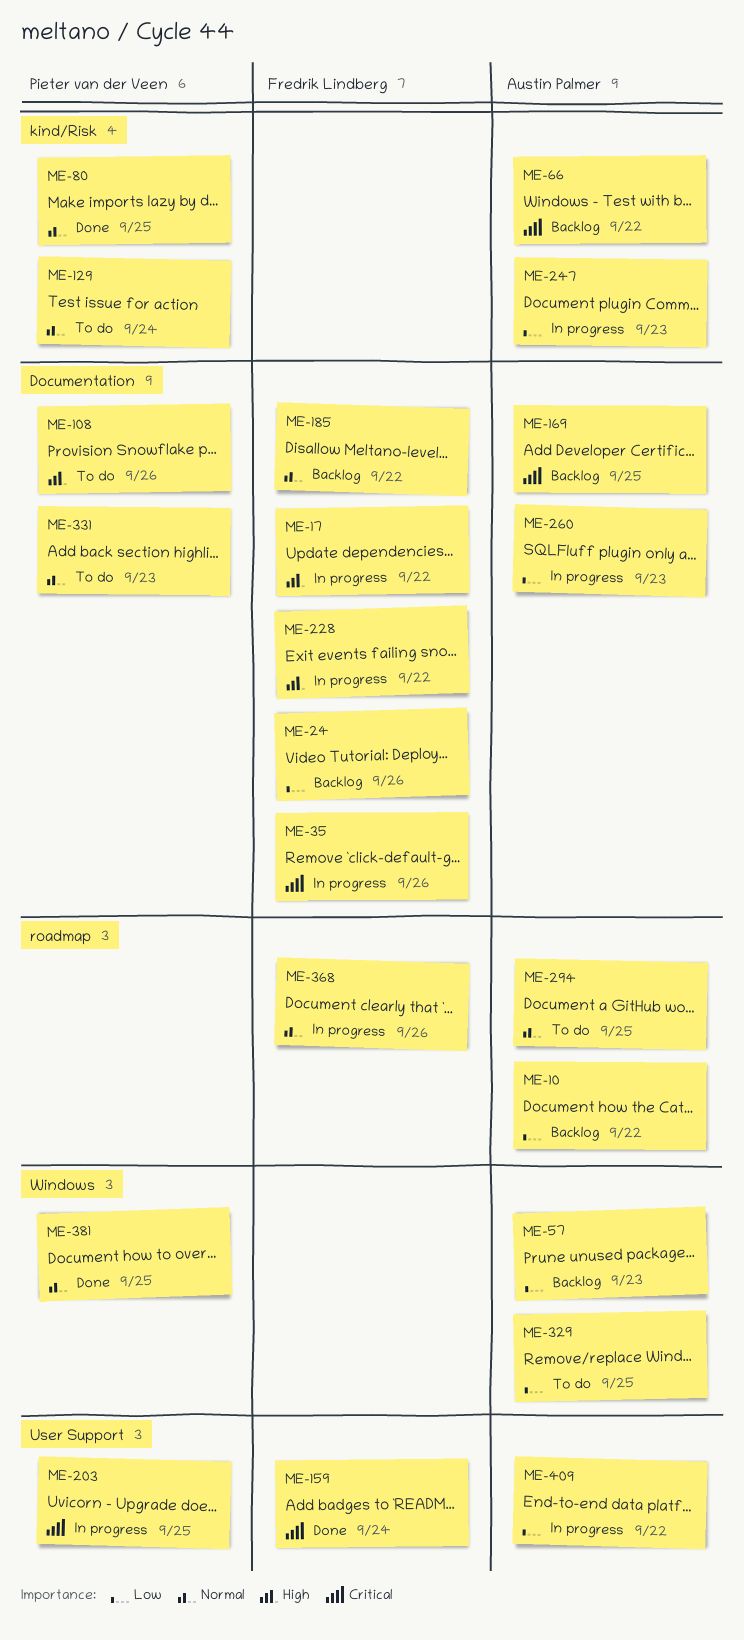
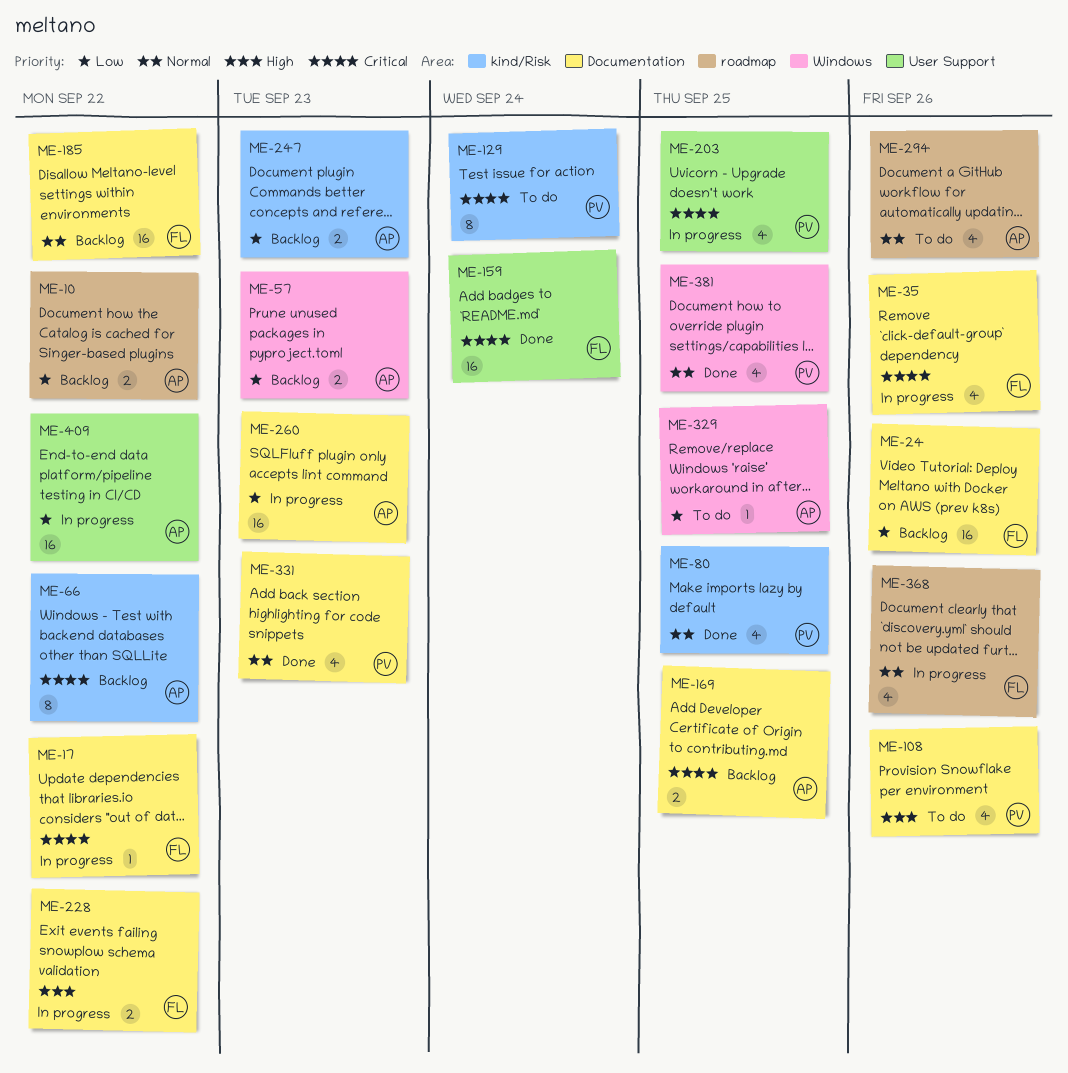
ME-17, priority: High -> Critical
ME-129, priority: Normal -> Critical
ME-247, status: In progress -> Backlog
ME-294, due: Sep 25 -> Sep 26
ME-331, status: To do -> Done

